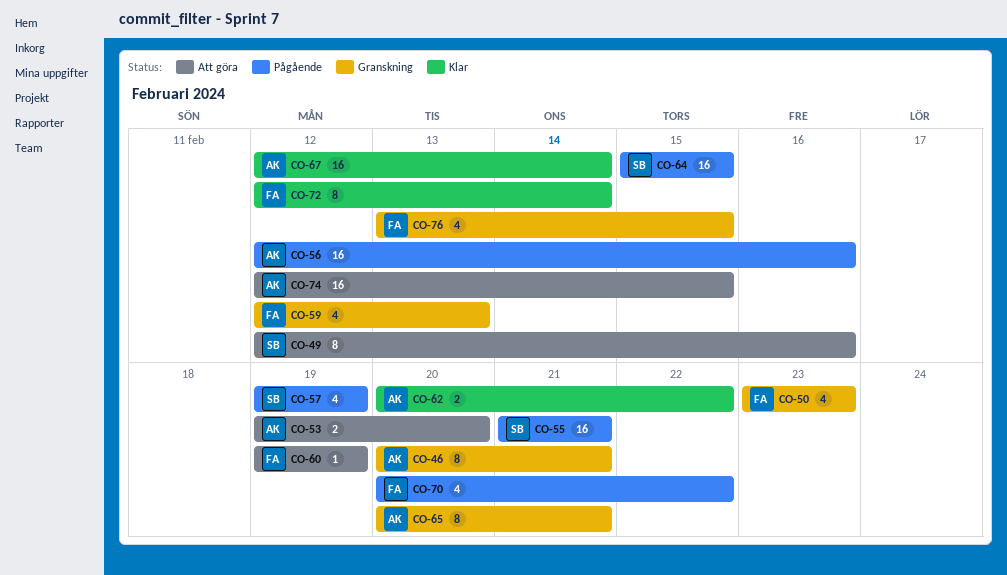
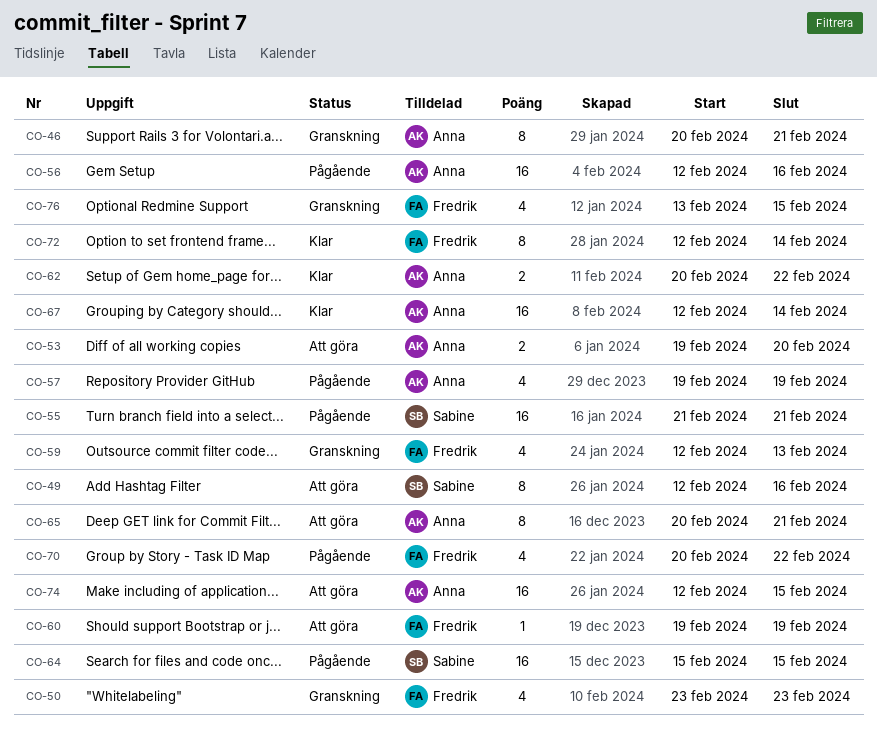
CO-57, owner: Sabine -> Anna
CO-65, status: Granskning -> Att göra

